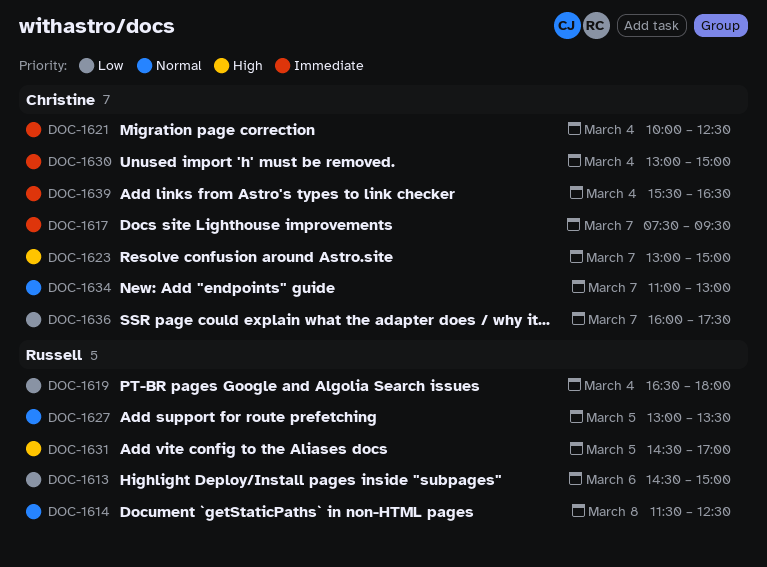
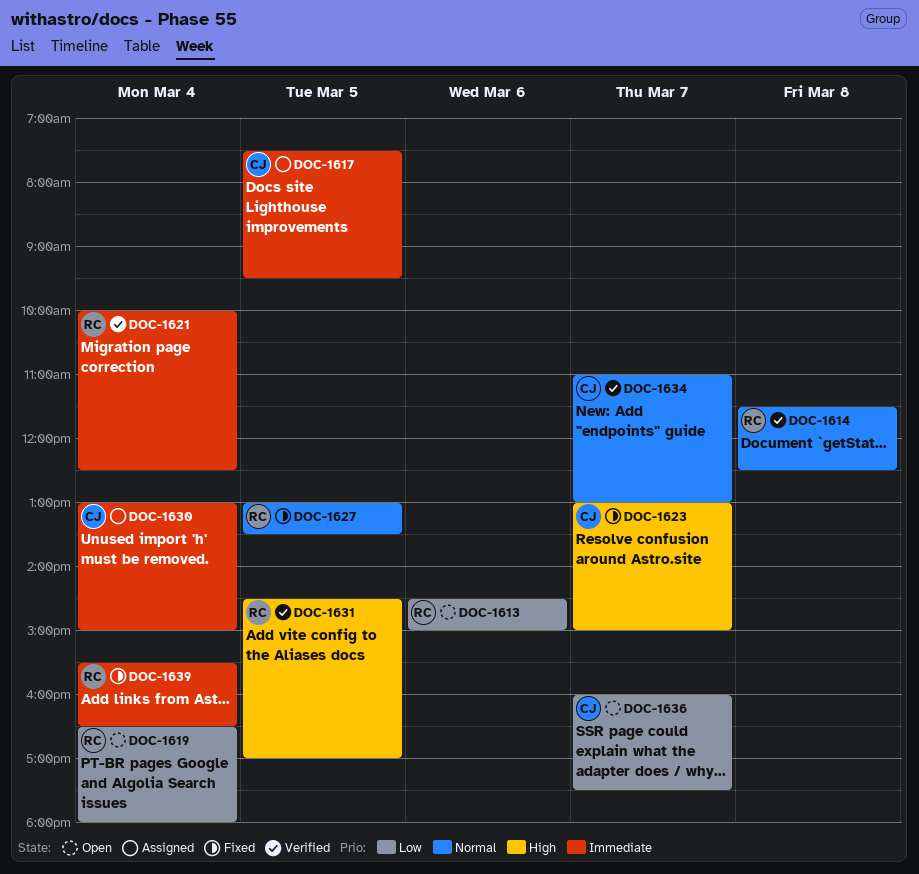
DOC-1617, day: Mar 7 -> Mar 5
DOC-1621, owner: Christine -> Russell
DOC-1639, owner: Christine -> Russell

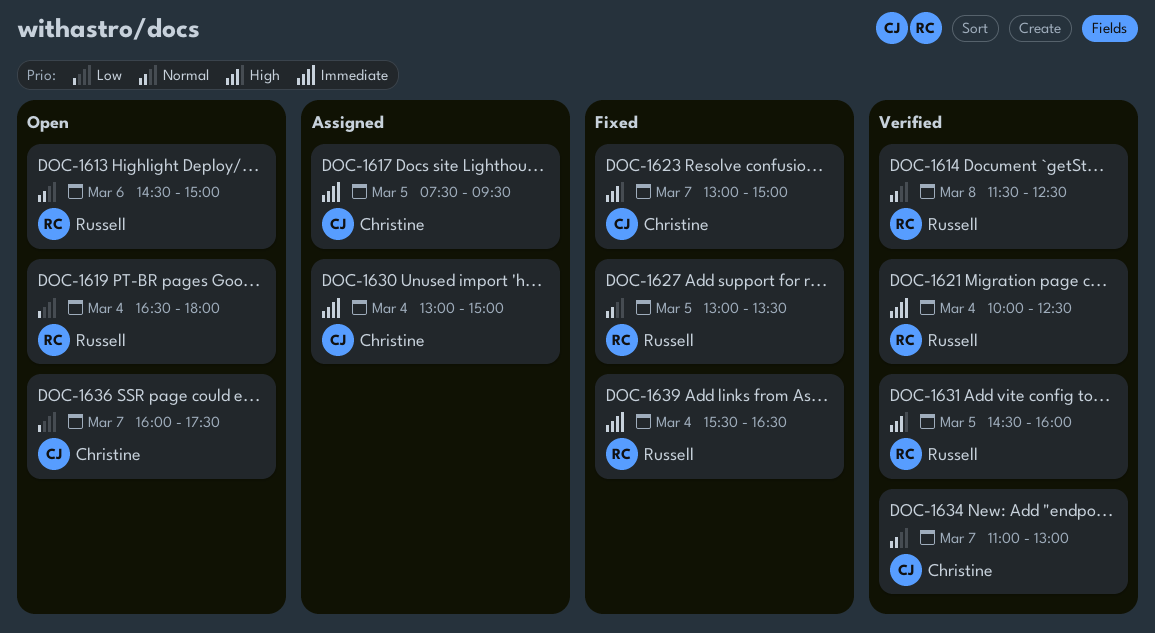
DOC-1613, priority: Low -> Normal
DOC-1631, ends: 17:00 -> 16:00

